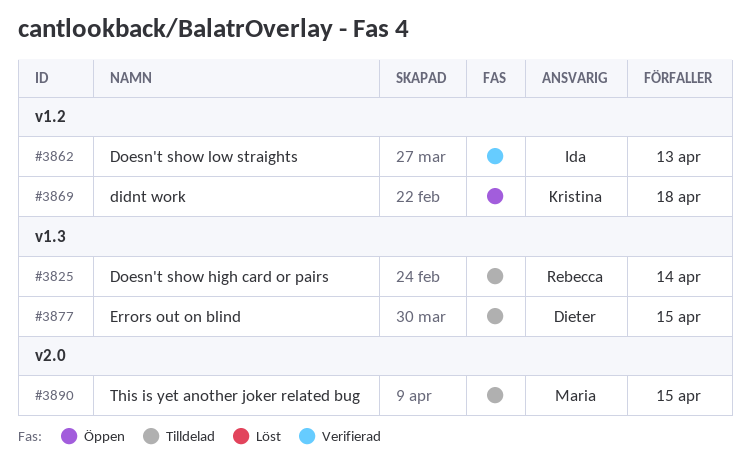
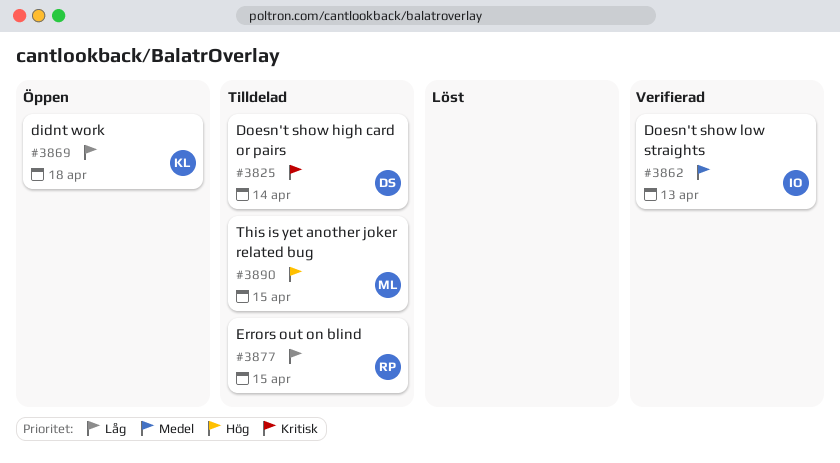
#3825, owner: Rebecca -> Dieter
#3877, owner: Dieter -> Rebecca

